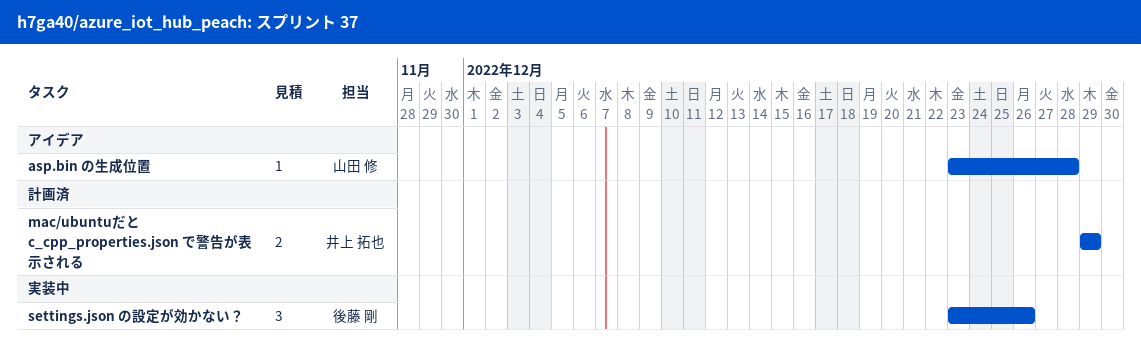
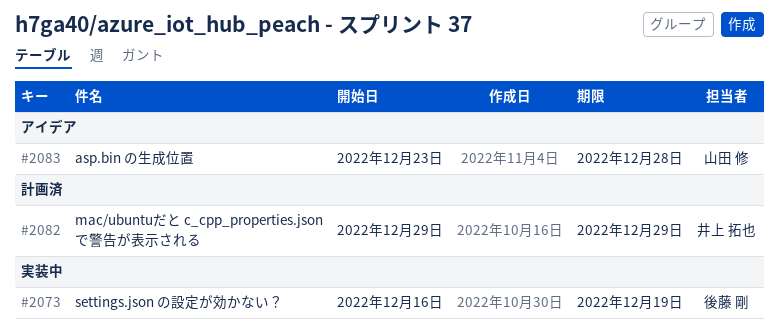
settings.json の設定が効かない？, start: Dec 23 -> Dec 16
settings.json の設定が効かない？, due: Dec 26 -> Dec 19

